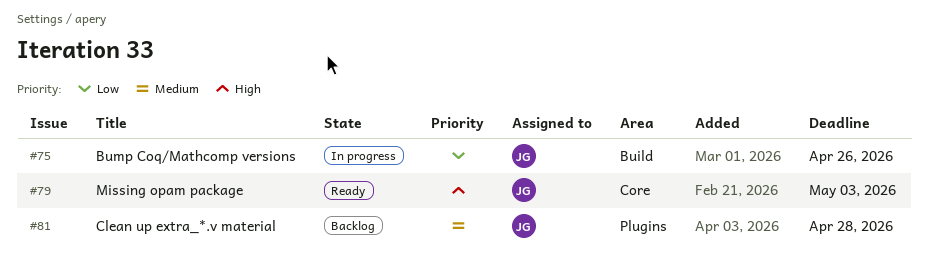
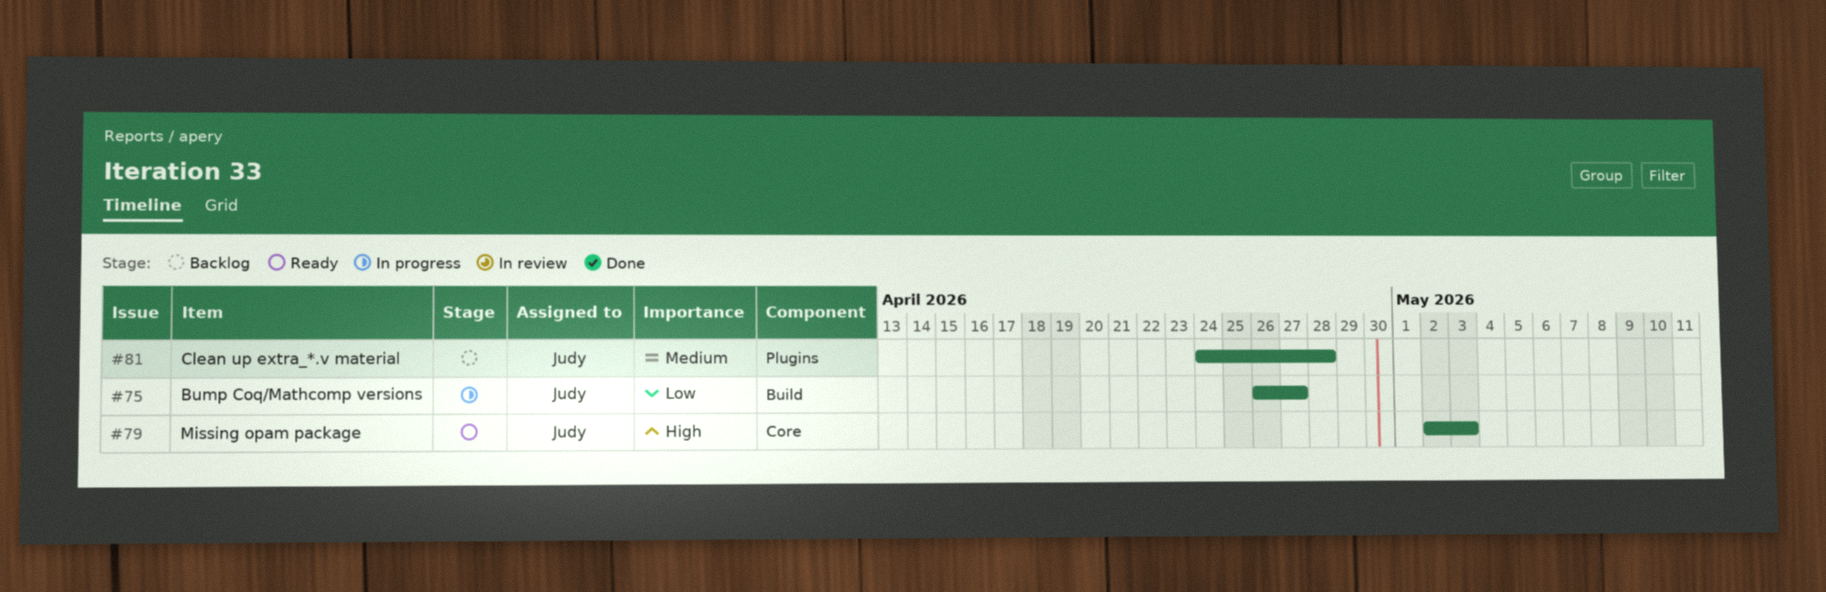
#75, due: Apr 26 -> Apr 27

